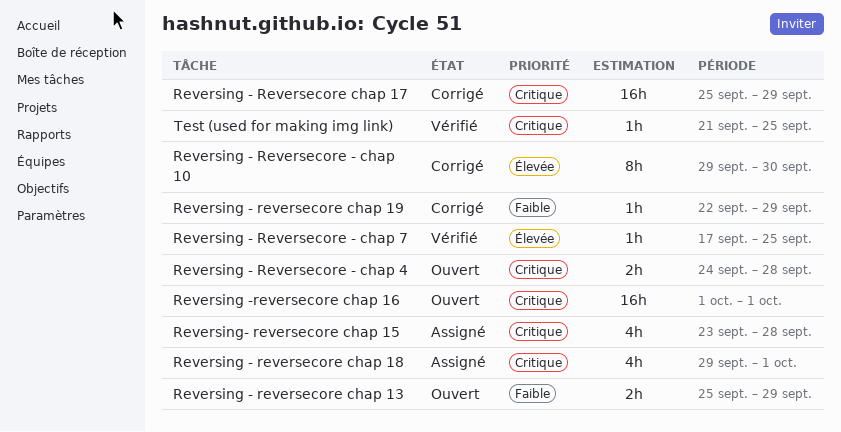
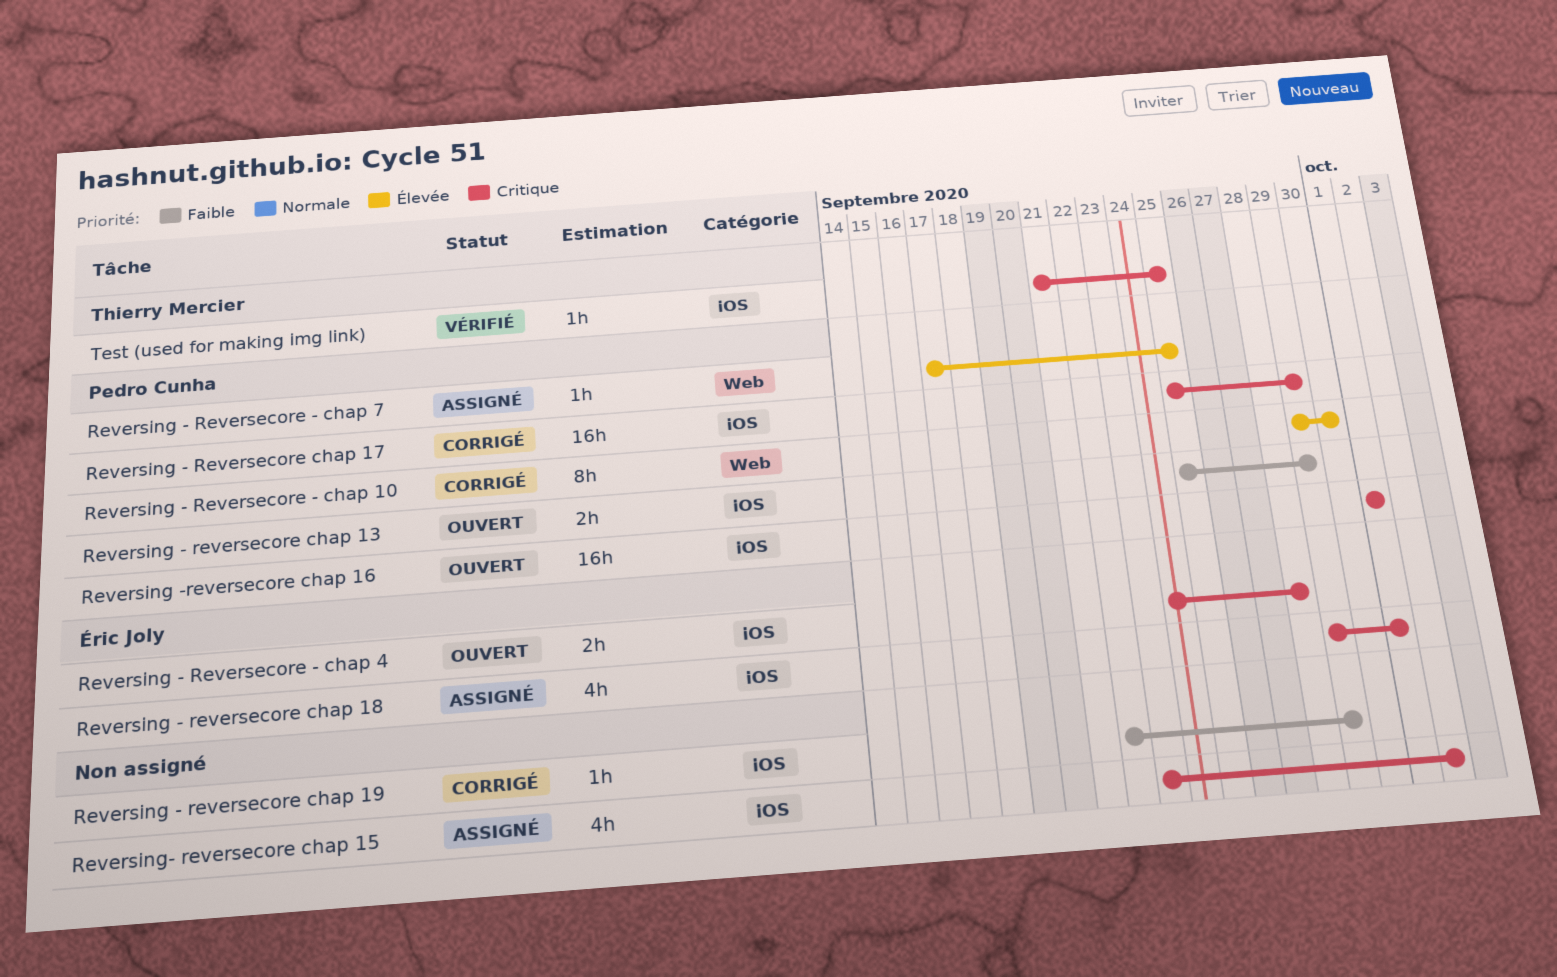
Reversing - Reversecore - chap 7, status: Vérifié -> Assigné
Reversing- reversecore chap 15, due: Sep 28 -> Oct 2

